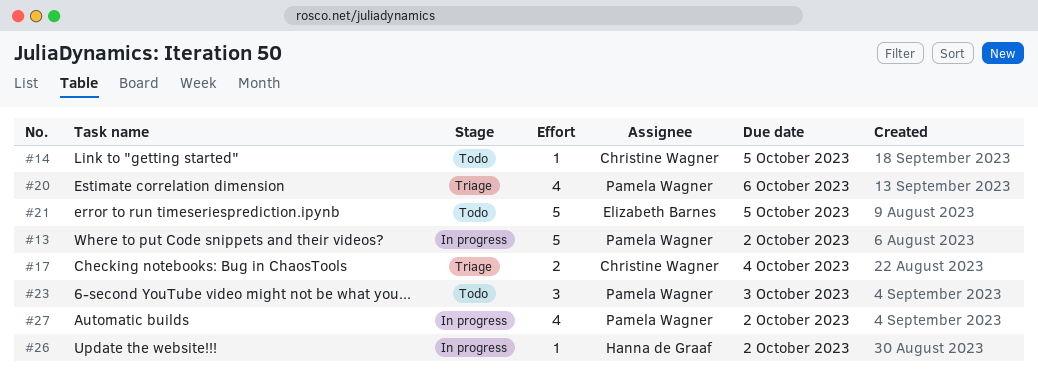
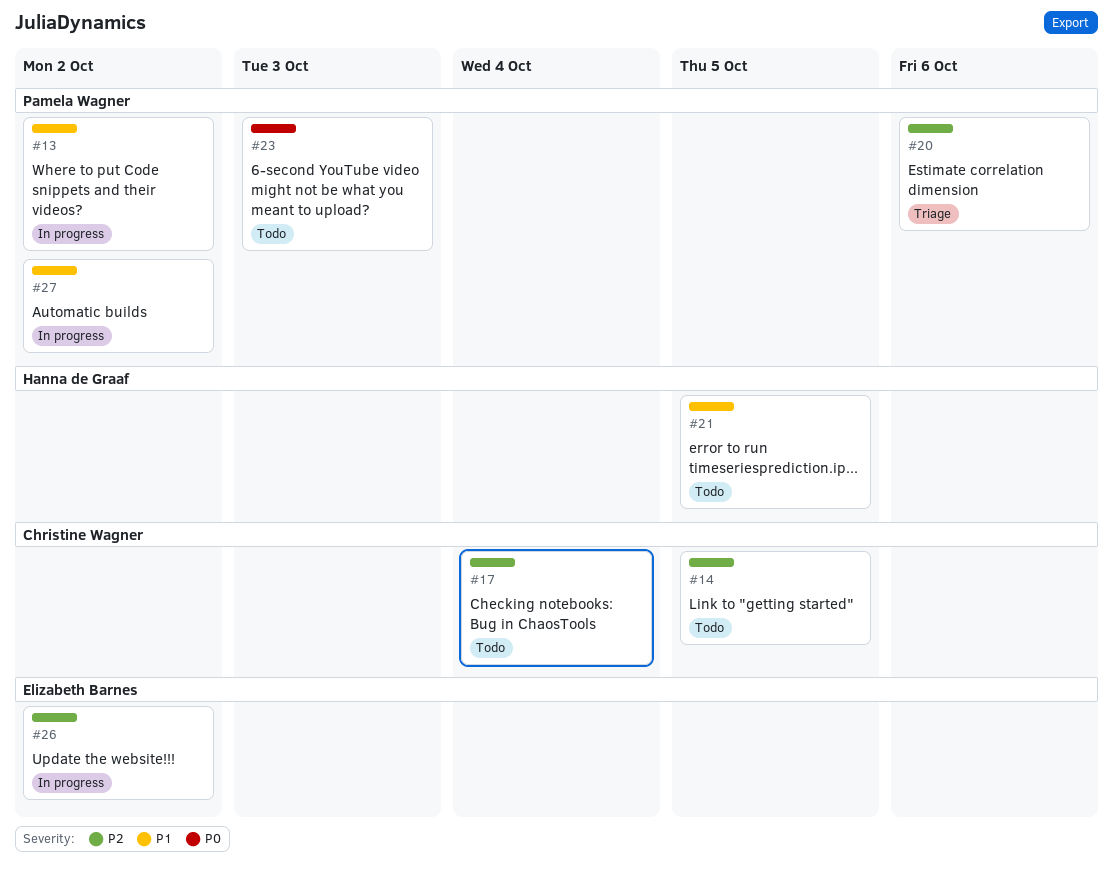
#17, status: Triage -> Todo
#21, owner: Elizabeth Barnes -> Hanna de Graaf
#26, owner: Hanna de Graaf -> Elizabeth Barnes

